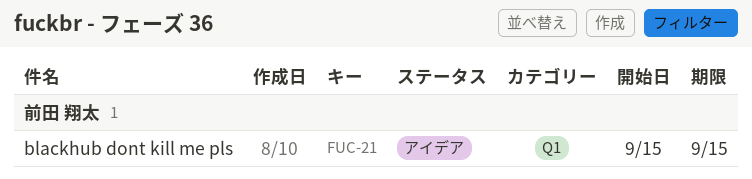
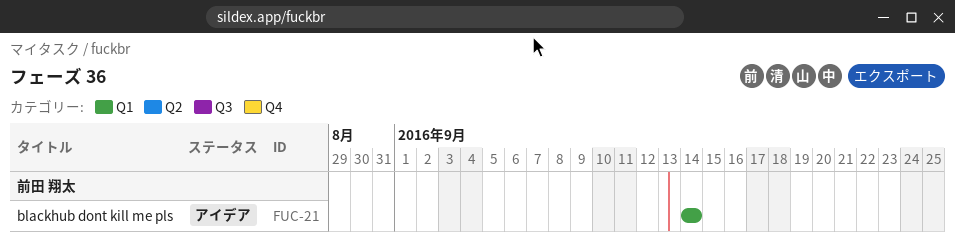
FUC-21, start: Sep 15 -> Sep 14
FUC-21, due: Sep 15 -> Sep 14

